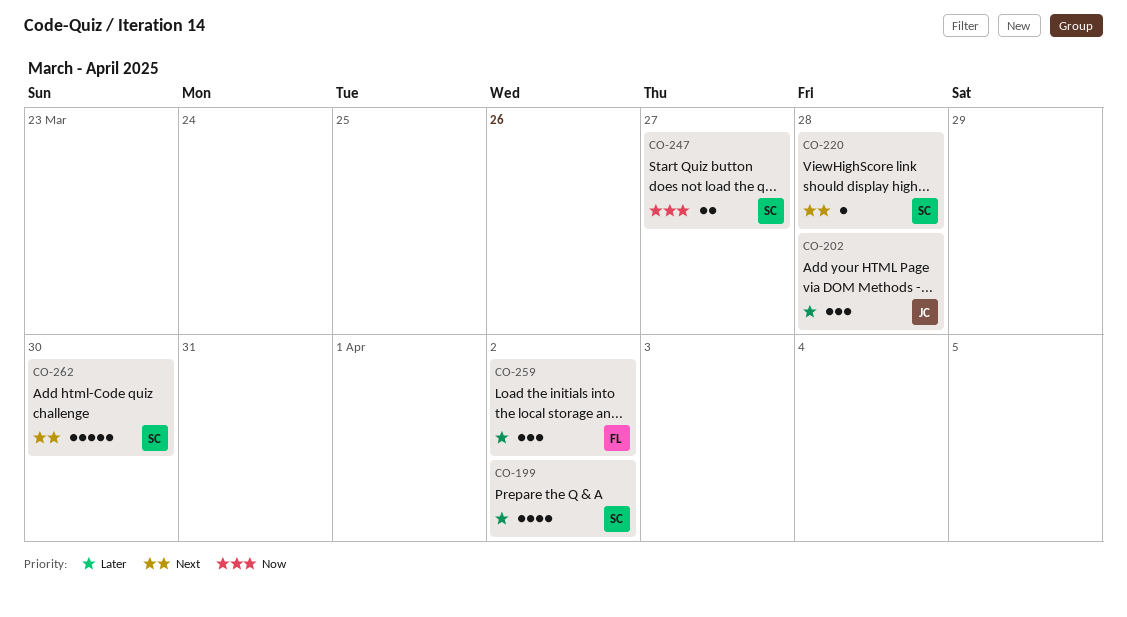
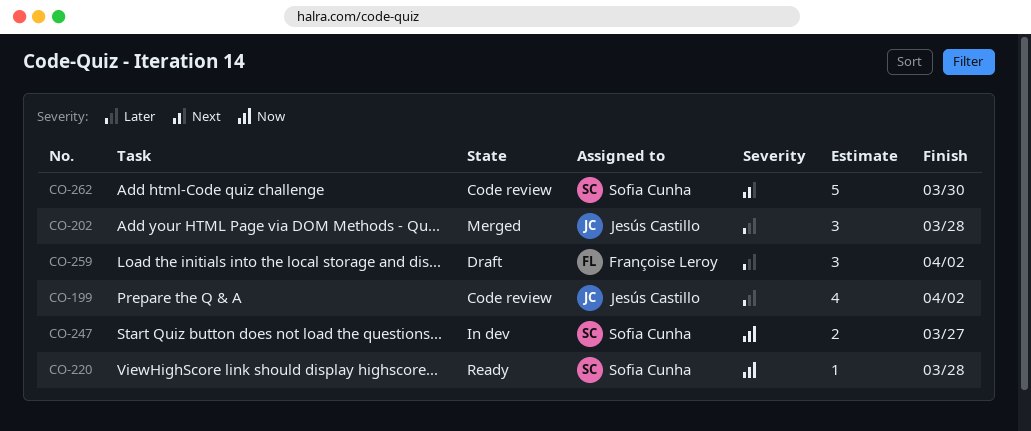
CO-199, owner: Sofia Cunha -> Jesús Castillo
CO-220, priority: Next -> Now

